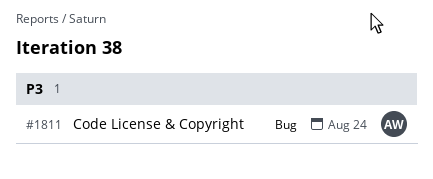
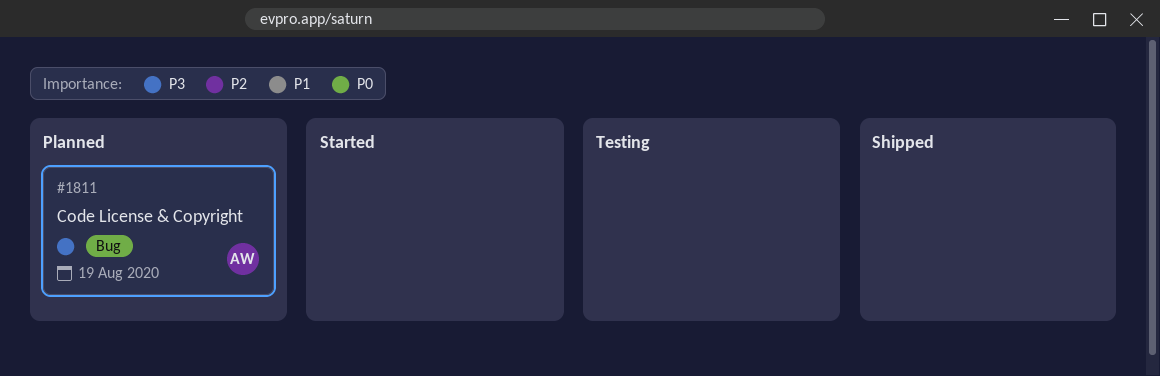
#1811, due: Aug 24 -> Aug 19

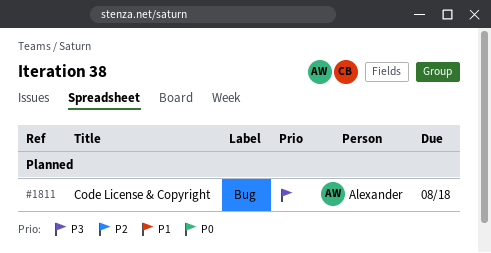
#1811, due: Aug 19 -> Aug 18

